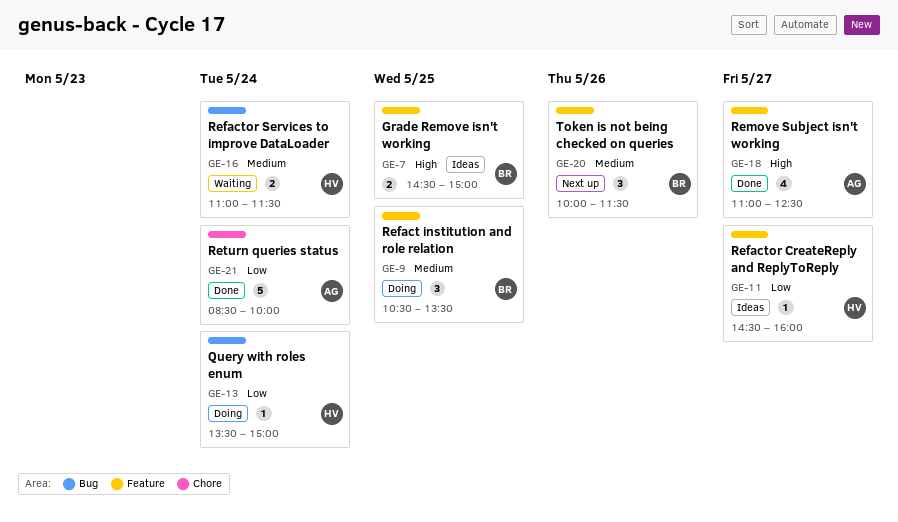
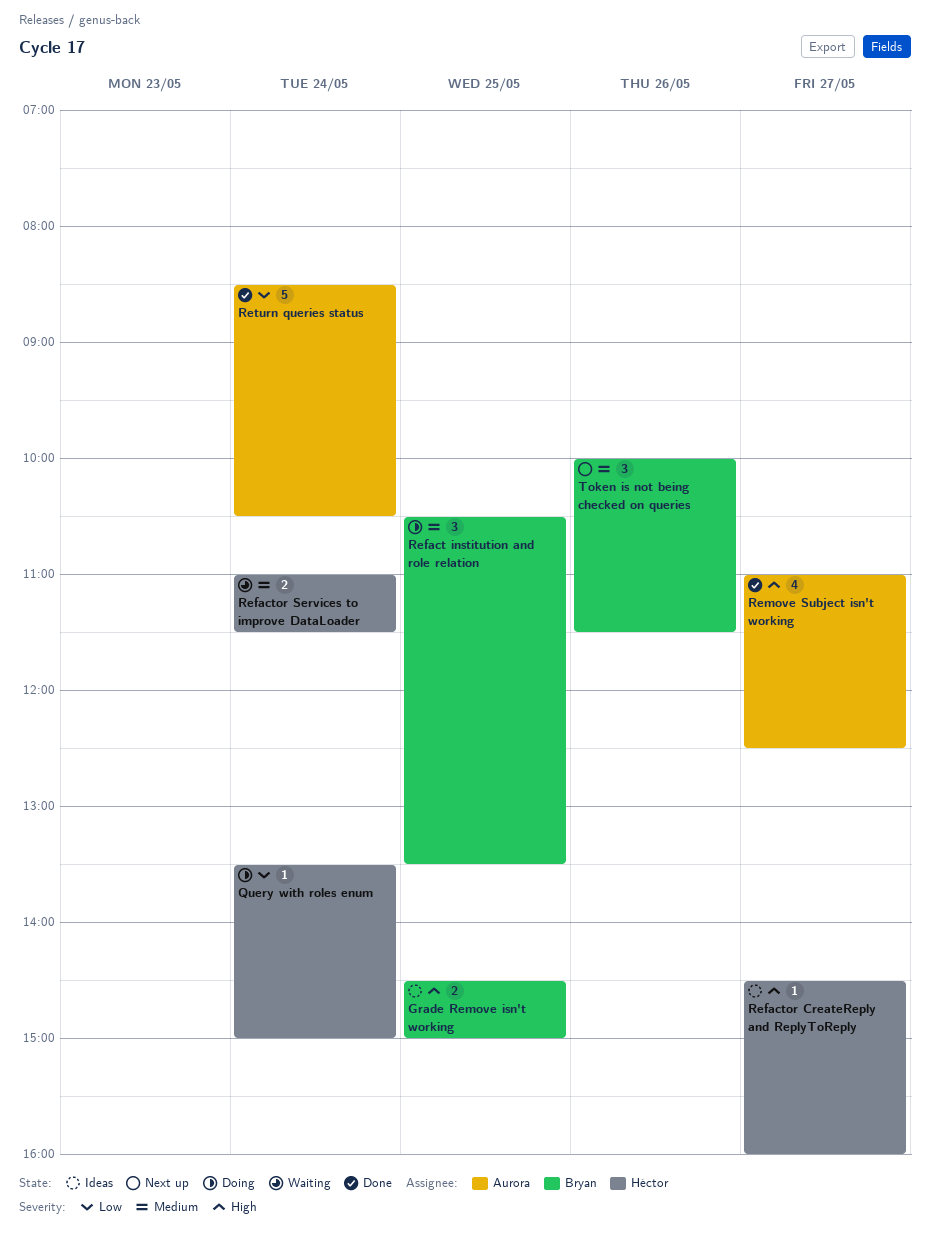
Refactor CreateReply and ReplyToReply, priority: Low -> High
Return queries status, ends: 10:00 -> 10:30

